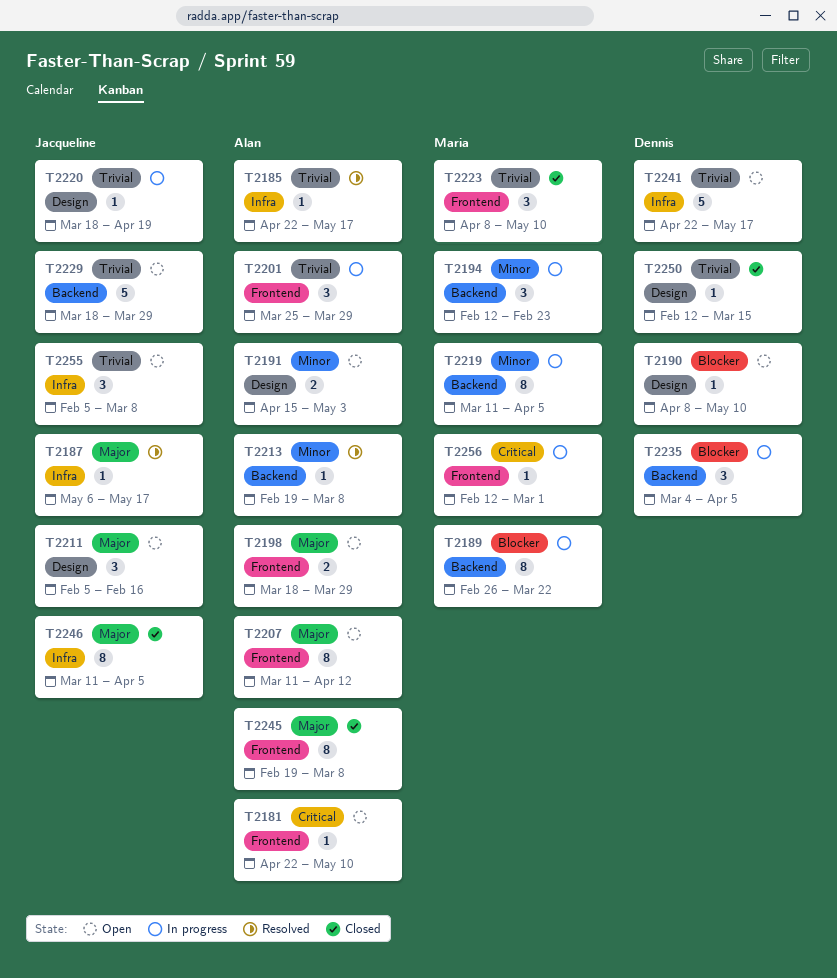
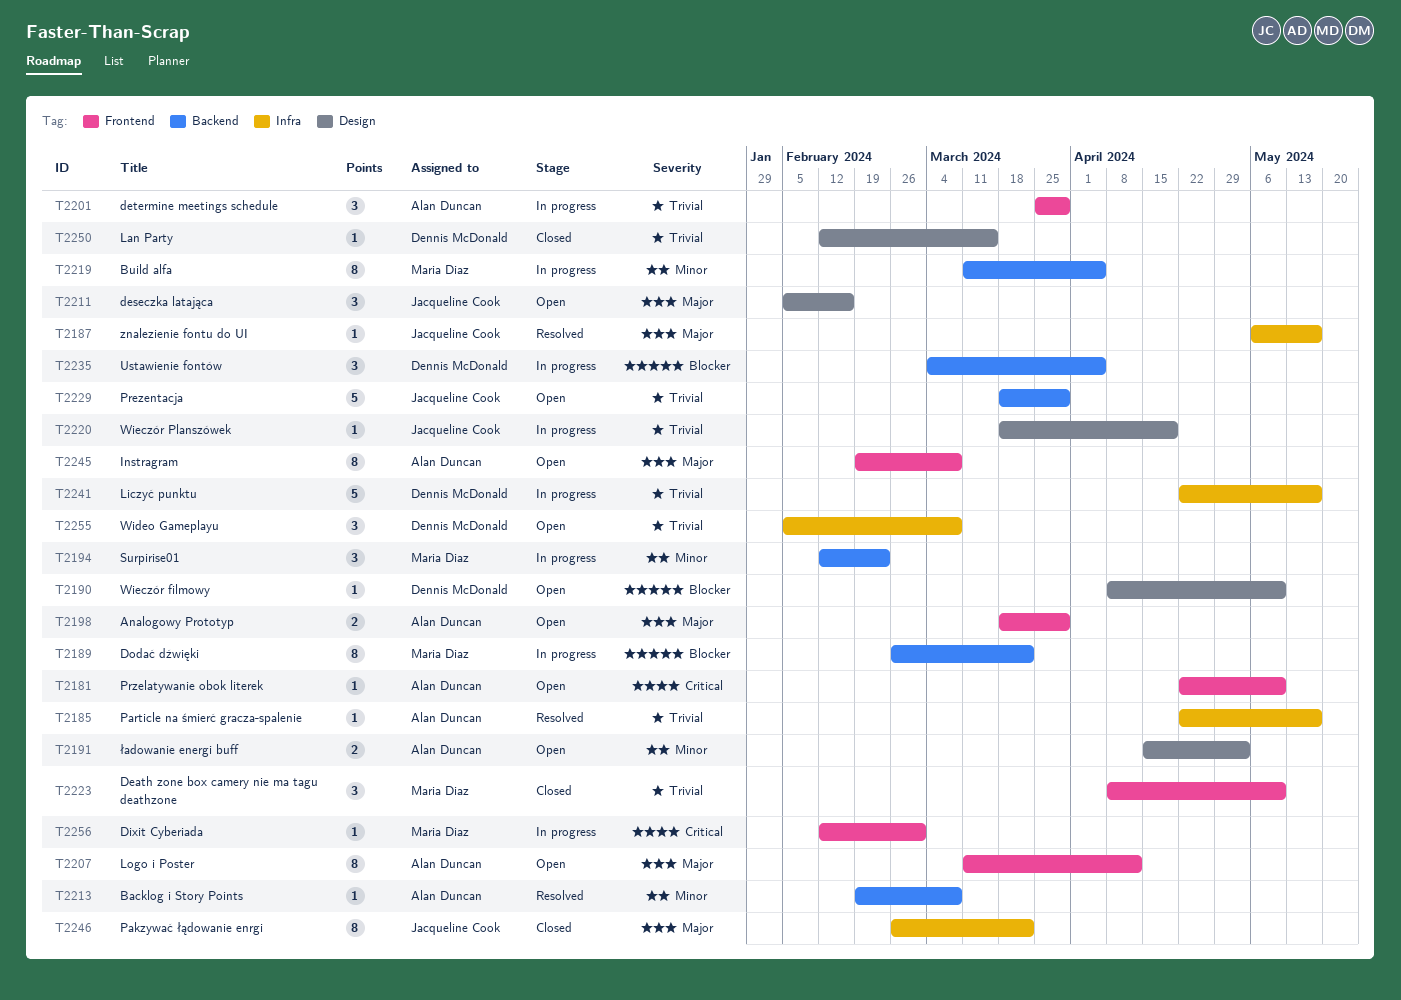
T2241, status: Open -> In progress
T2245, status: Closed -> Open
T2246, start: Mar 11 -> Feb 26
T2246, due: Apr 5 -> Mar 22
T2255, owner: Jacqueline Cook -> Dennis McDonald

